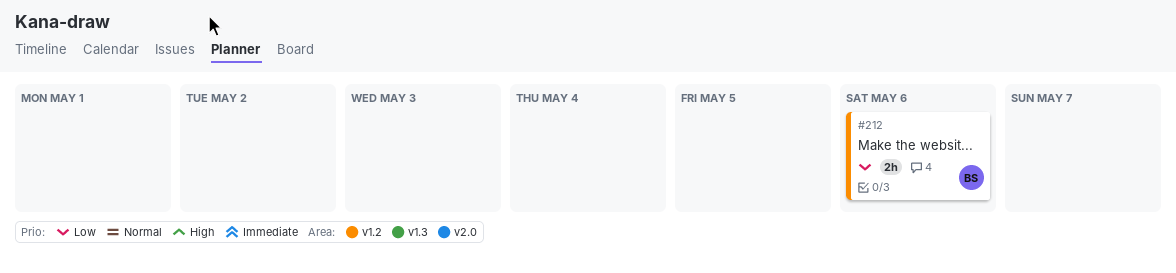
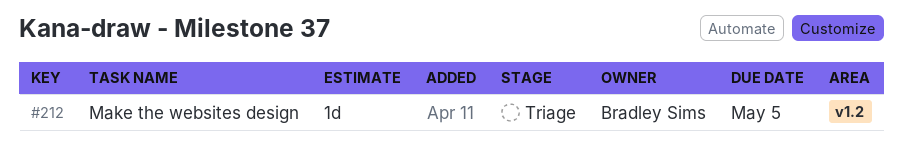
#212, estimate: 2h -> 1d
#212, due: May 6 -> May 5

